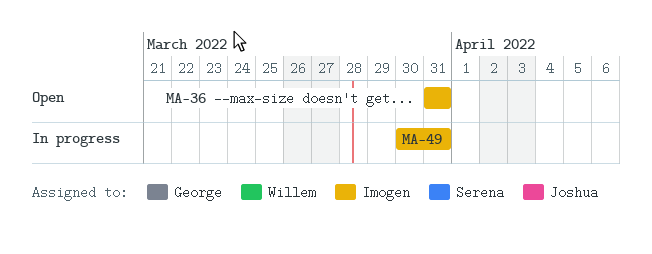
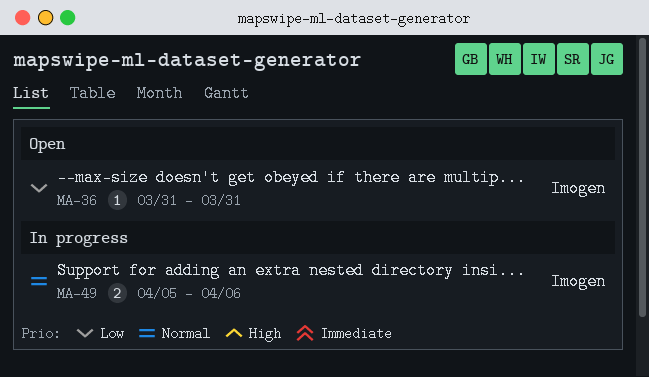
MA-49, start: Mar 30 -> Apr 5
MA-49, due: Mar 31 -> Apr 6

